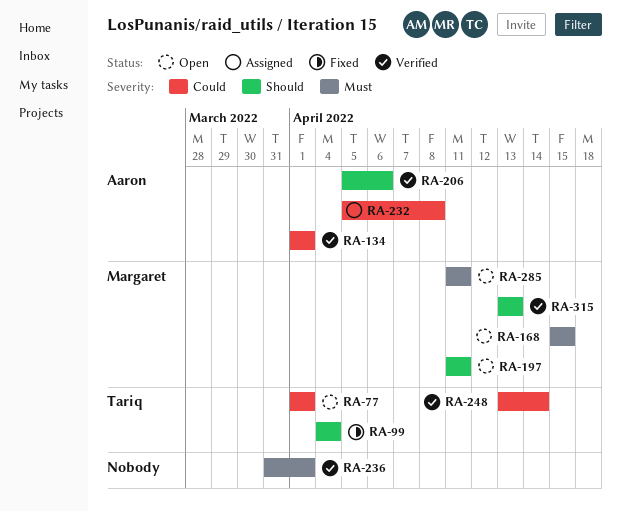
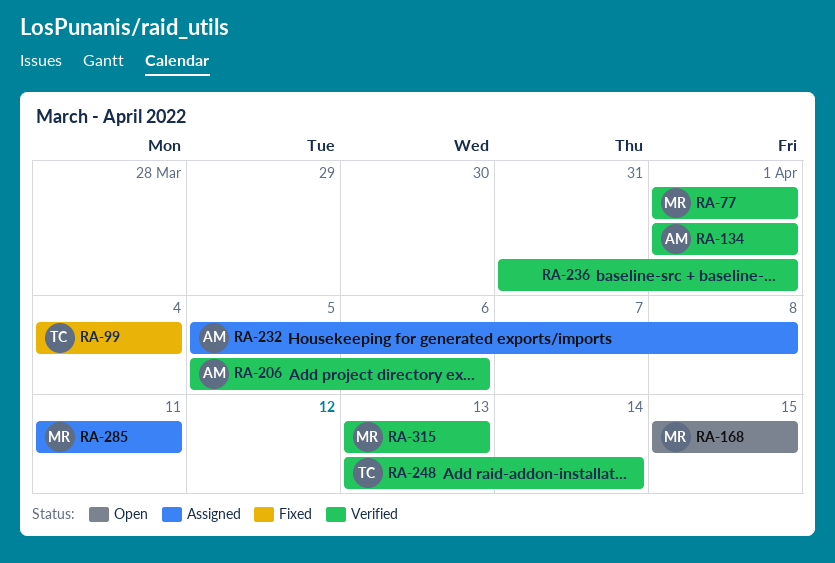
RA-77, status: Open -> Verified
RA-77, owner: Tariq -> Margaret
RA-197: present -> none
RA-285, status: Open -> Assigned

